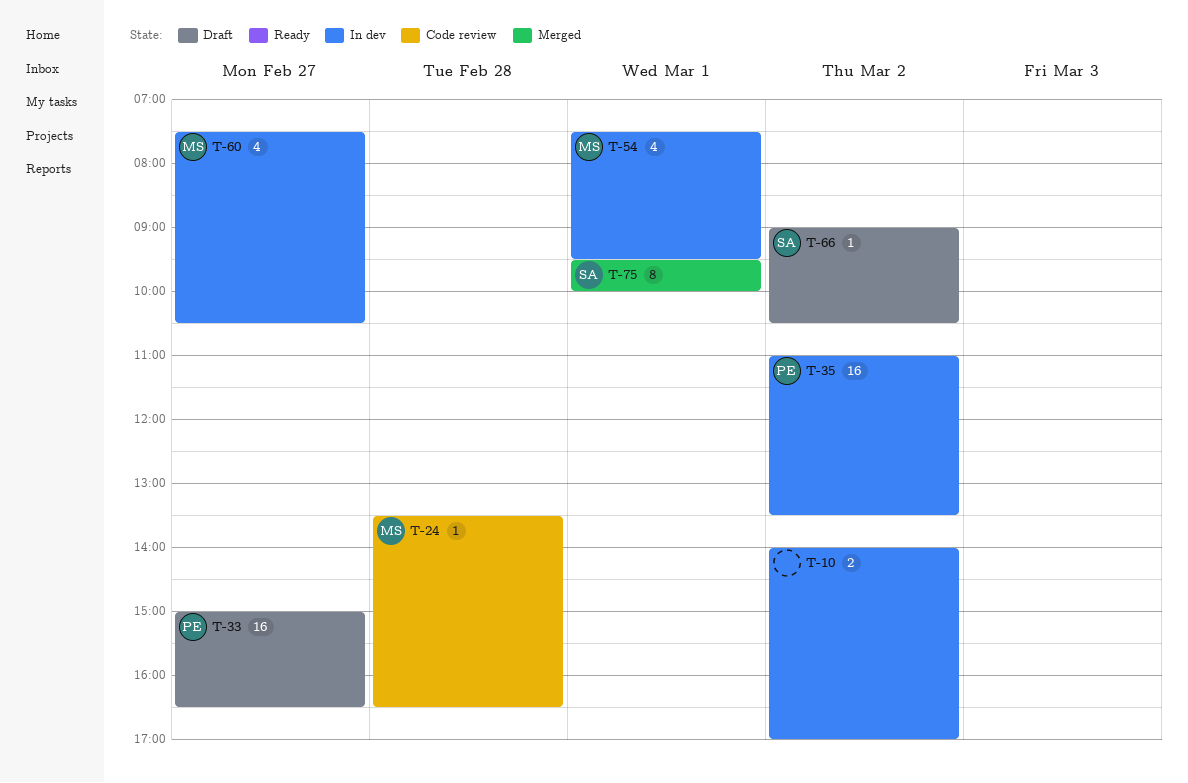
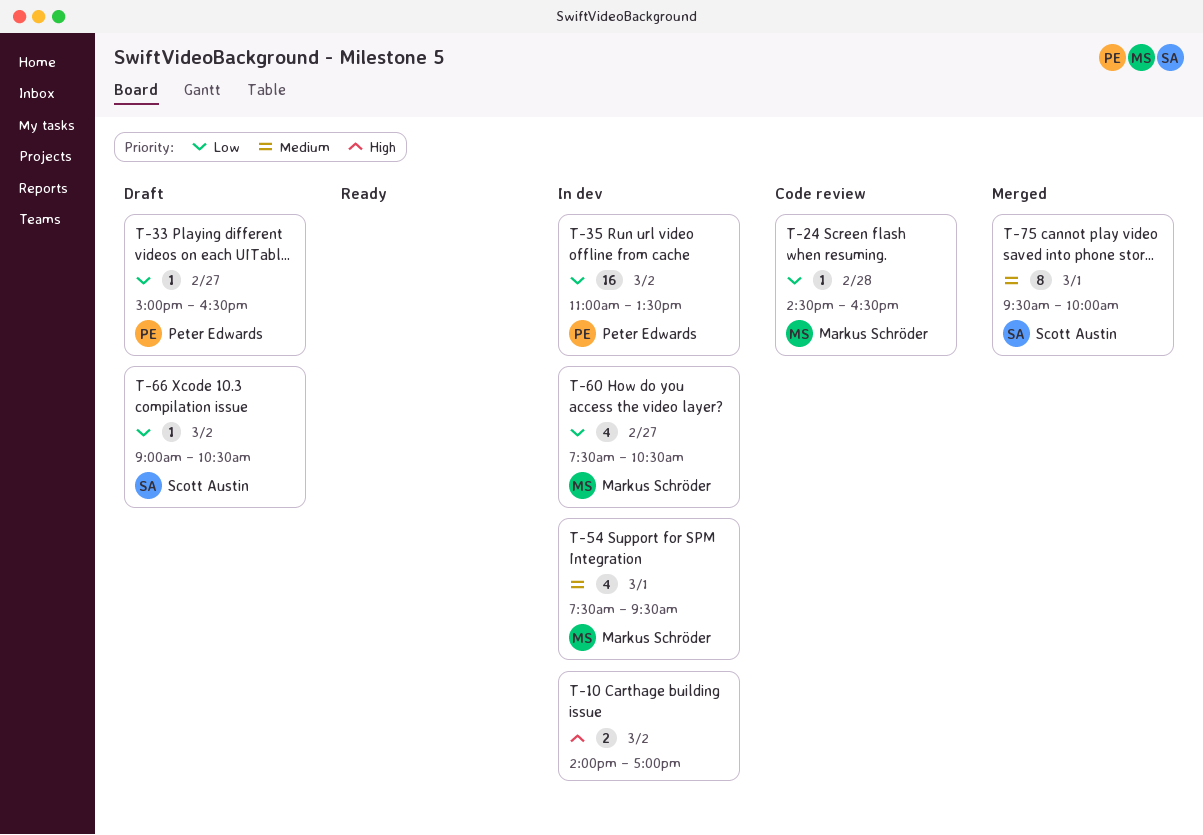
T-24, begins: 13:30 -> 14:30
T-33, estimate: 16 -> 1

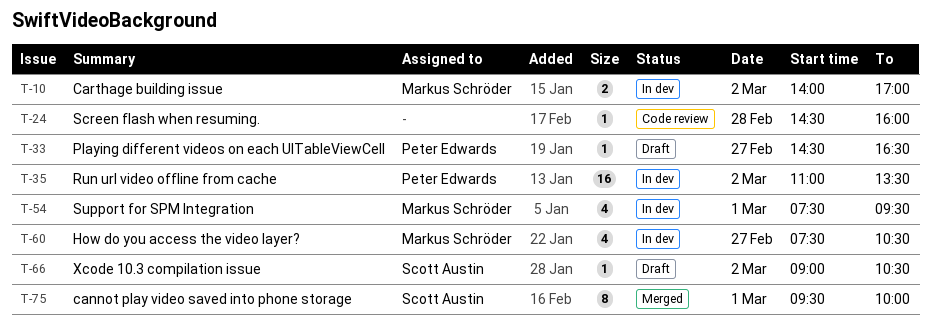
T-10, owner: none -> Markus Schröder
T-24, owner: Markus Schröder -> none
T-24, ends: 16:30 -> 16:00
T-33, begins: 15:00 -> 14:30

